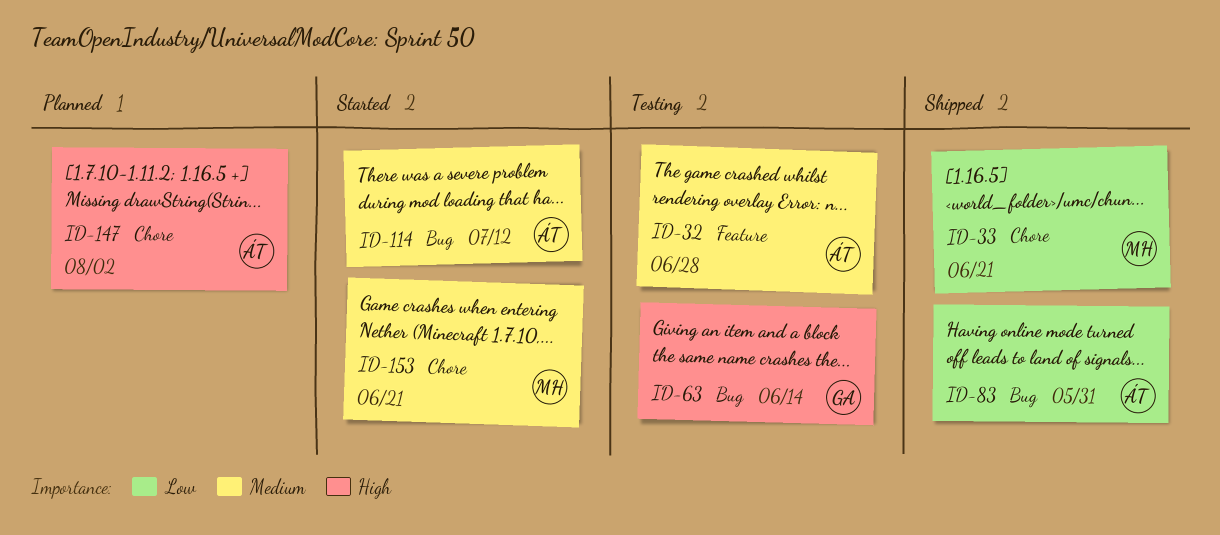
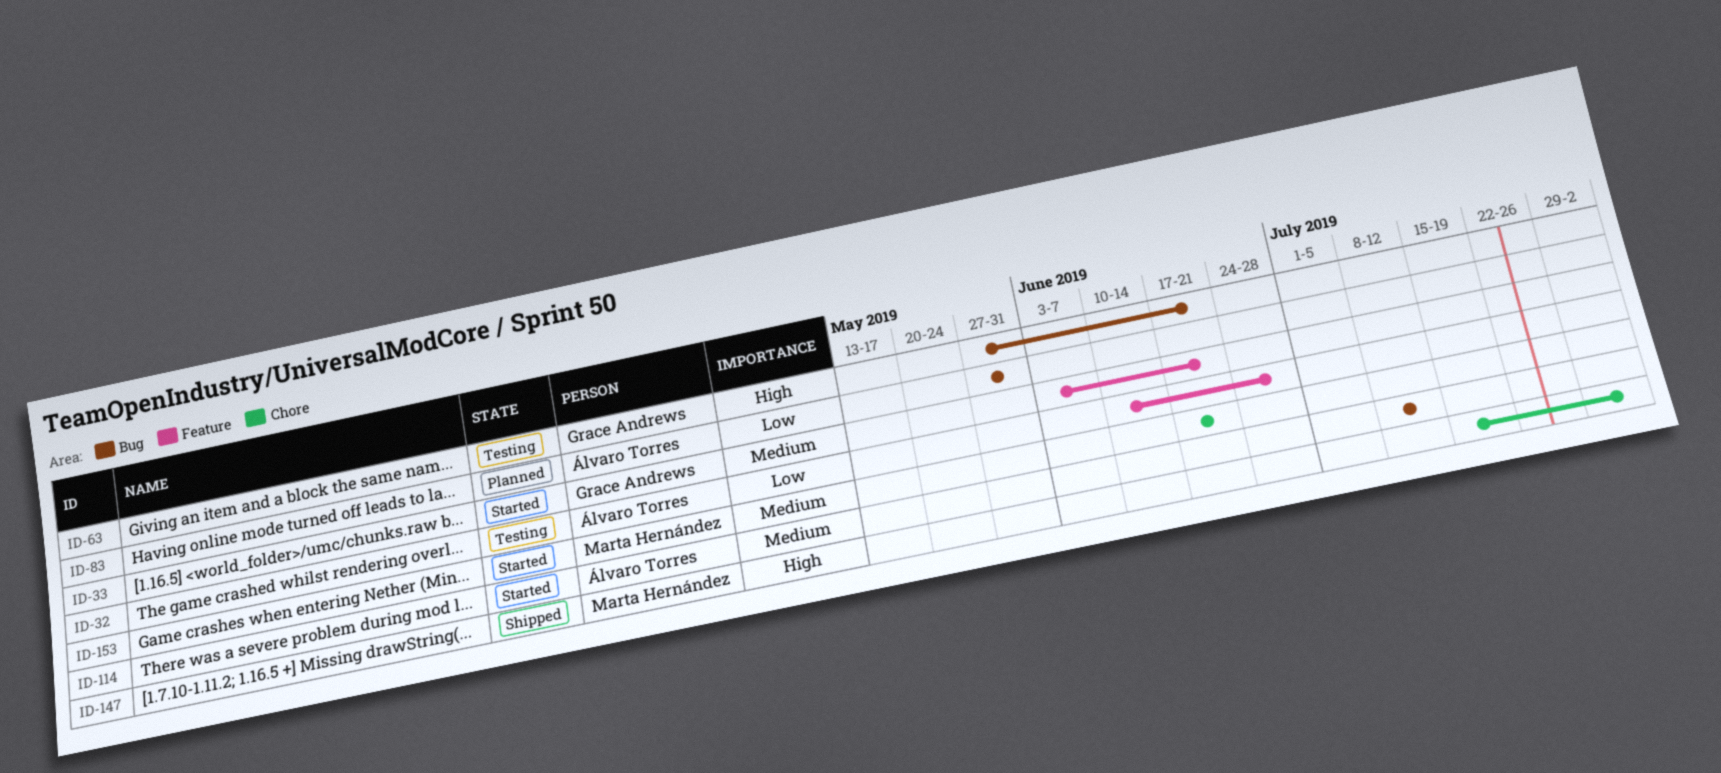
ID-32, priority: Medium -> Low
ID-33, status: Shipped -> Started
ID-33, owner: Marta Hernández -> Grace Andrews
ID-33, priority: Low -> Medium
ID-33, label: Chore -> Feature
ID-63, due: Jun 14 -> Jun 21
ID-83, status: Shipped -> Planned
ID-147, status: Planned -> Shipped
ID-147, owner: Álvaro Torres -> Marta Hernández

